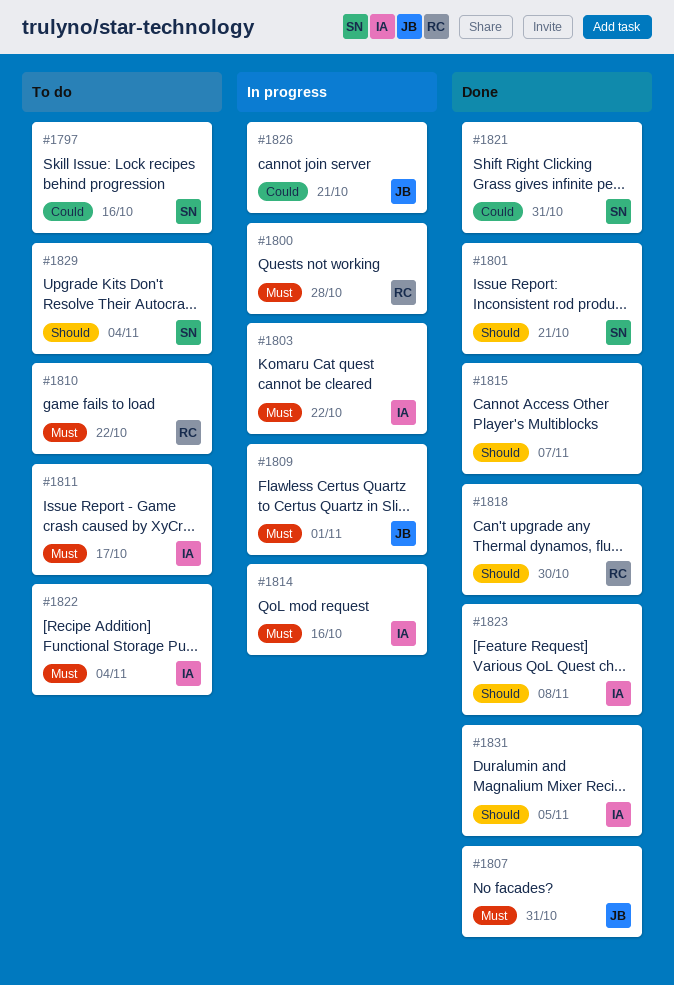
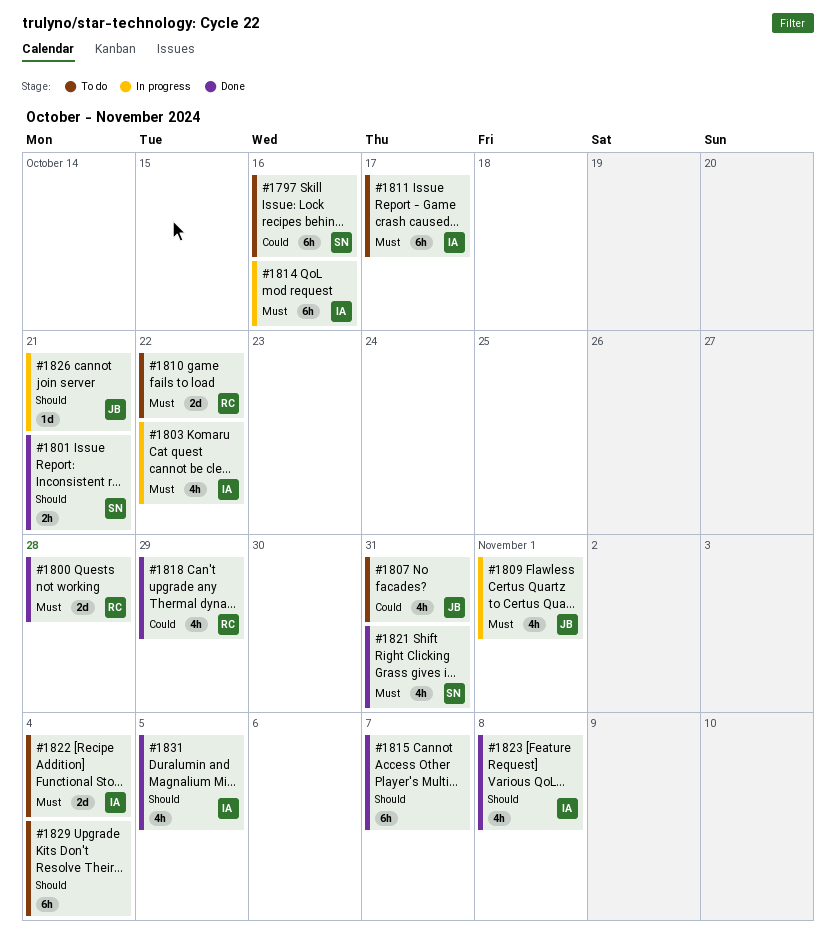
#1800, status: In progress -> Done
#1807, status: Done -> To do
#1807, priority: Must -> Could
#1818, priority: Should -> Could
#1818, due: Oct 30 -> Oct 29
#1821, priority: Could -> Must
#1826, priority: Could -> Should
#1829, owner: SN -> none

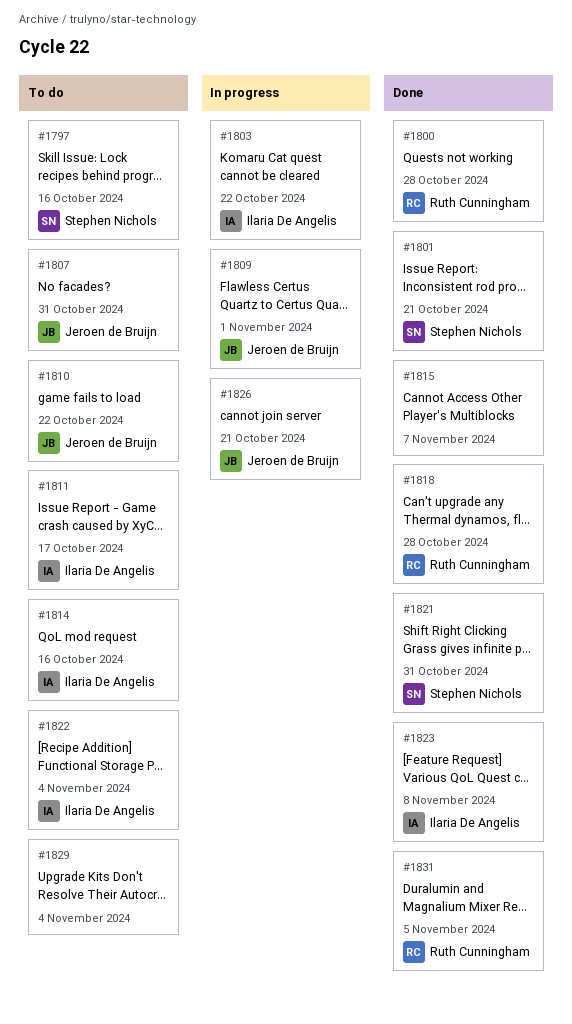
#1810, owner: Ruth Cunningham -> Jeroen de Bruijn
#1814, status: In progress -> To do
#1818, due: Oct 29 -> Oct 28
#1831, owner: Ilaria De Angelis -> Ruth Cunningham

